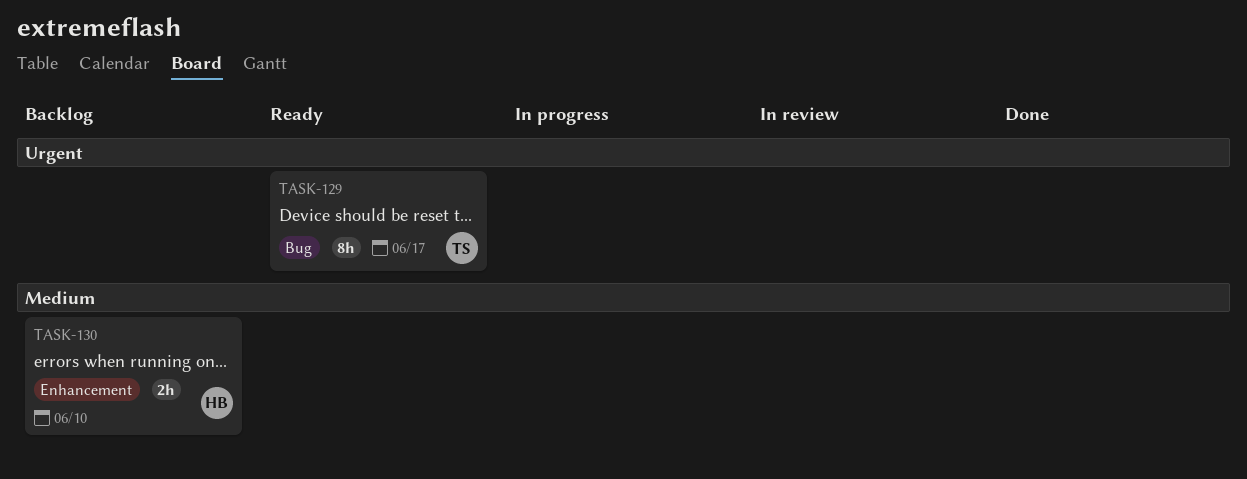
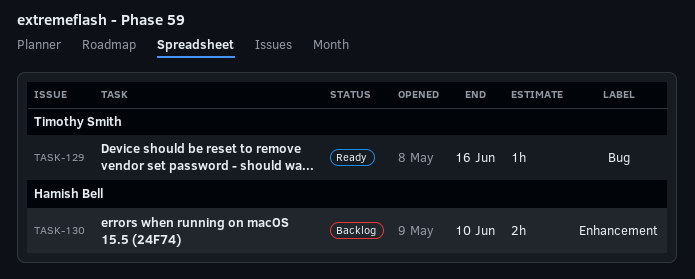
TASK-129, estimate: 8h -> 1h
TASK-129, due: Jun 17 -> Jun 16

